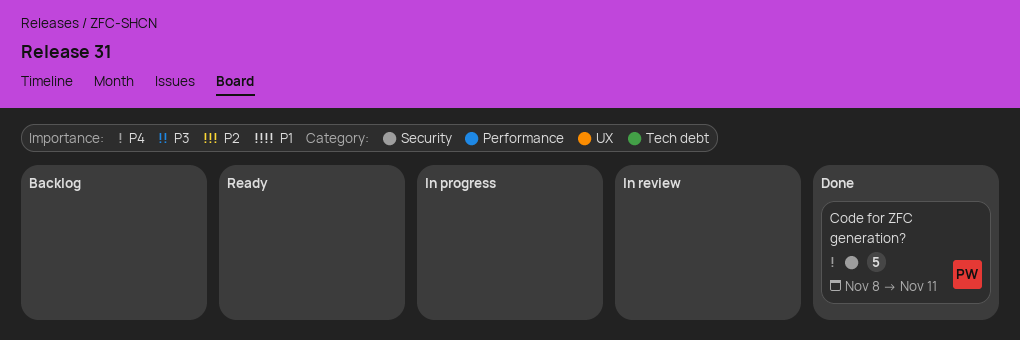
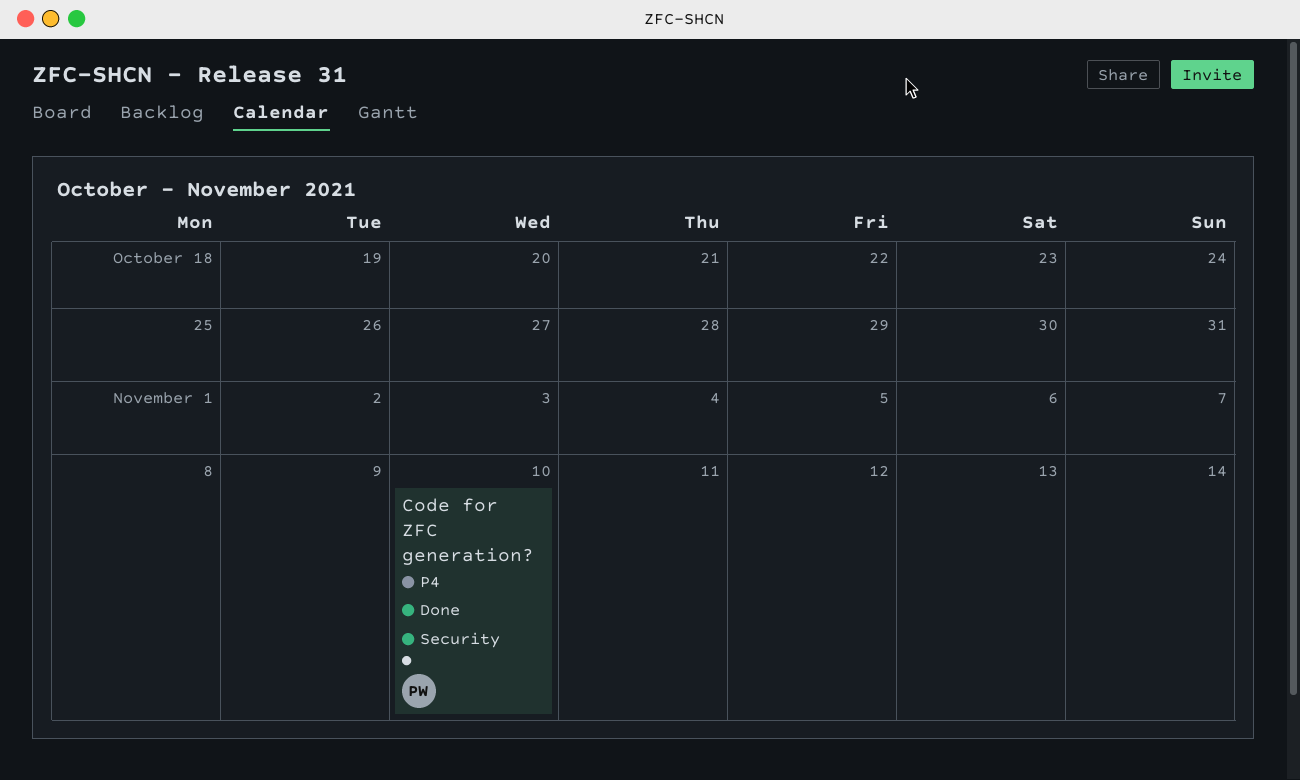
Code for ZFC generation?, estimate: 5 -> 1
Code for ZFC generation?, due: Nov 11 -> Nov 10

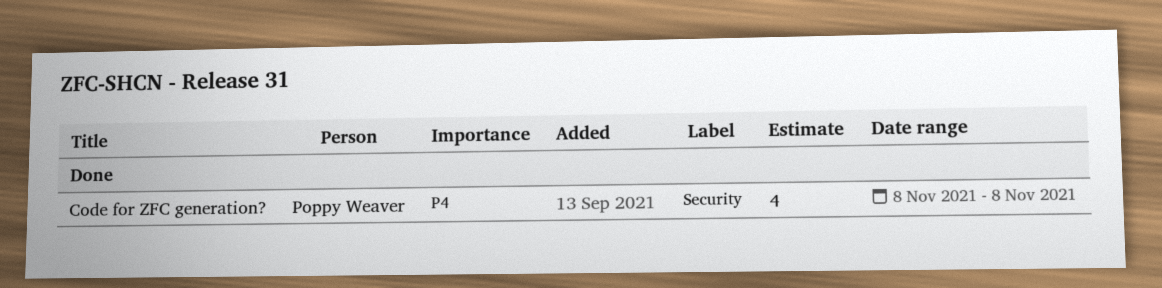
Code for ZFC generation?, estimate: 1 -> 4
Code for ZFC generation?, due: Nov 10 -> Nov 8

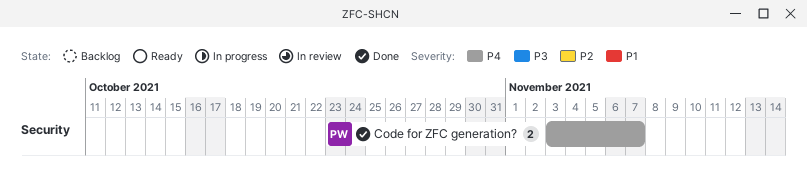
Code for ZFC generation?, estimate: 4 -> 2
Code for ZFC generation?, start: Nov 8 -> Nov 3
Code for ZFC generation?, due: Nov 8 -> Nov 7

